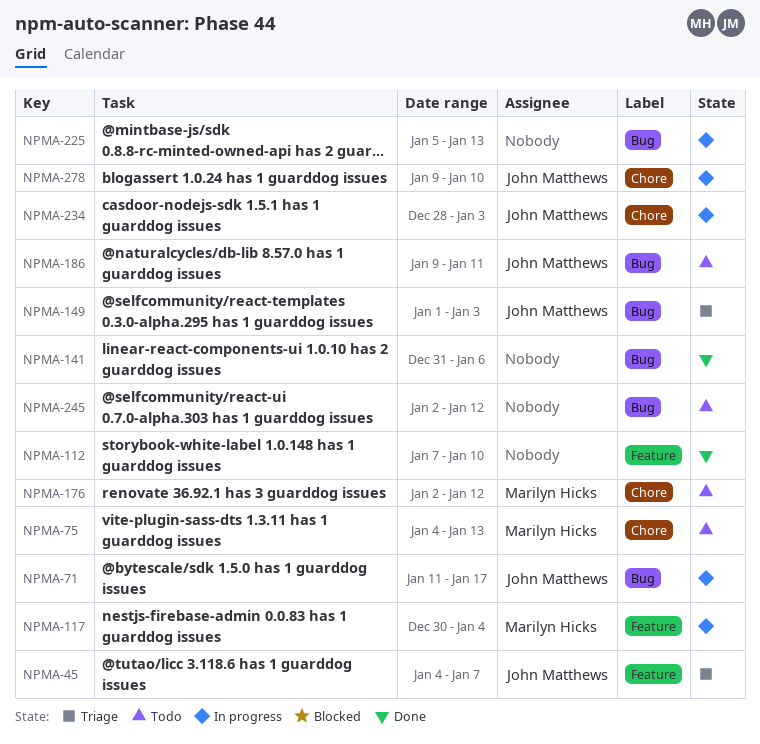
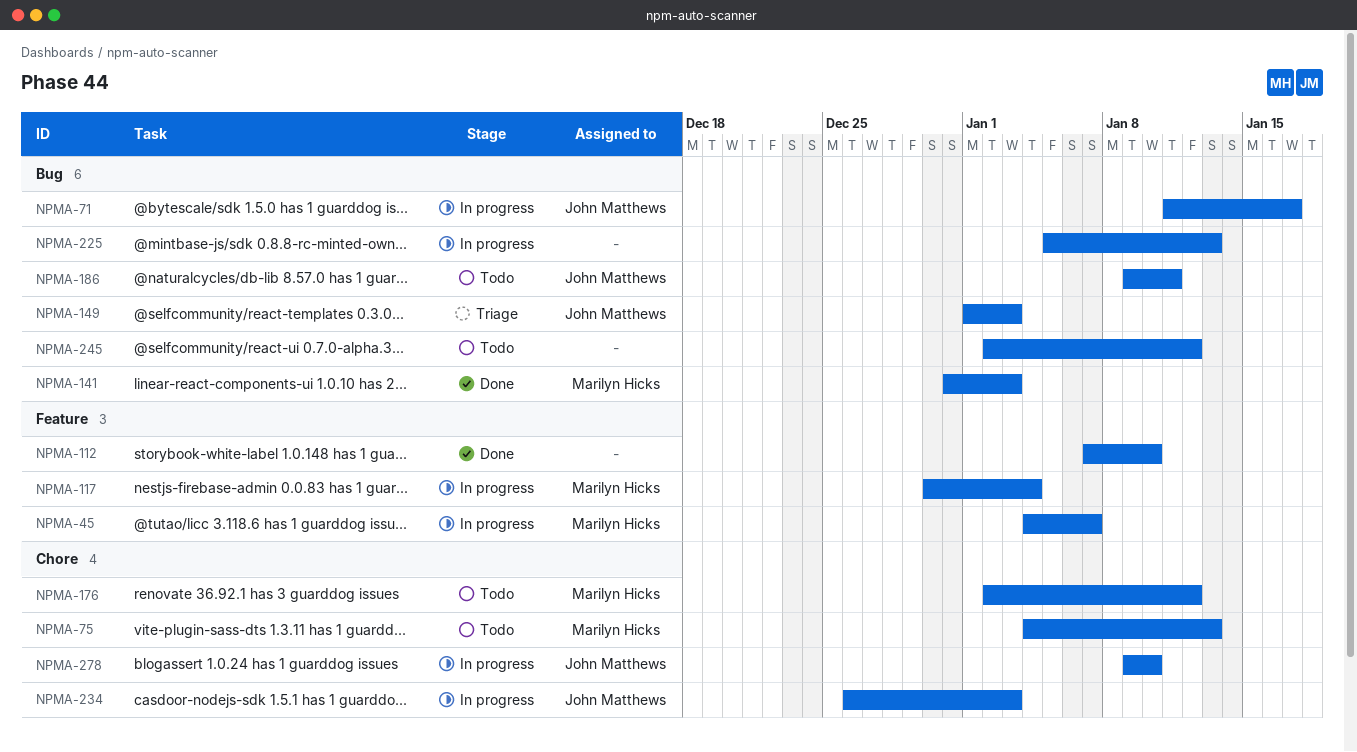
NPMA-45, status: Triage -> In progress
NPMA-45, owner: John Matthews -> Marilyn Hicks
NPMA-141, owner: none -> Marilyn Hicks
NPMA-141, due: Jan 6 -> Jan 3
NPMA-234, start: Dec 28 -> Dec 26

